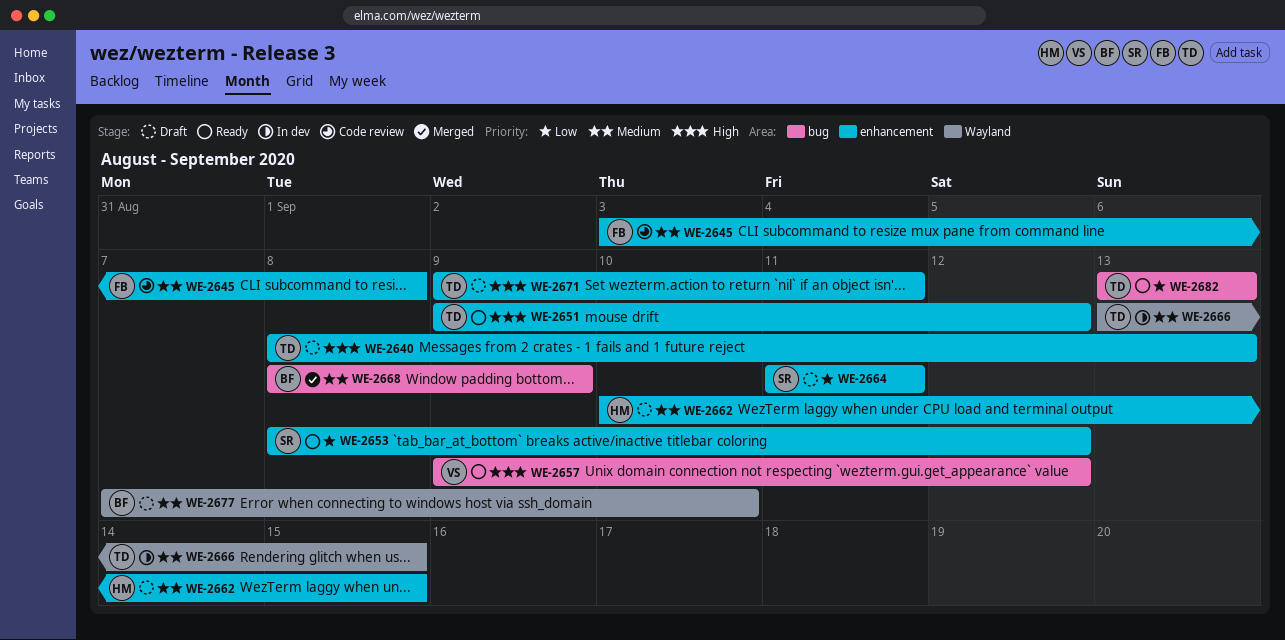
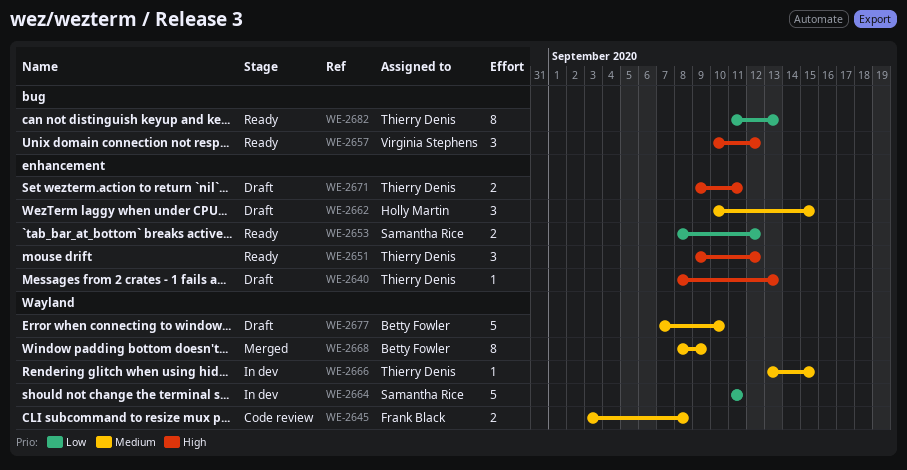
WE-2645, label: enhancement -> Wayland
WE-2657, start: Sep 9 -> Sep 10
WE-2664, status: Draft -> In dev
WE-2664, label: enhancement -> Wayland
WE-2668, label: bug -> Wayland
WE-2682, start: Sep 13 -> Sep 11

